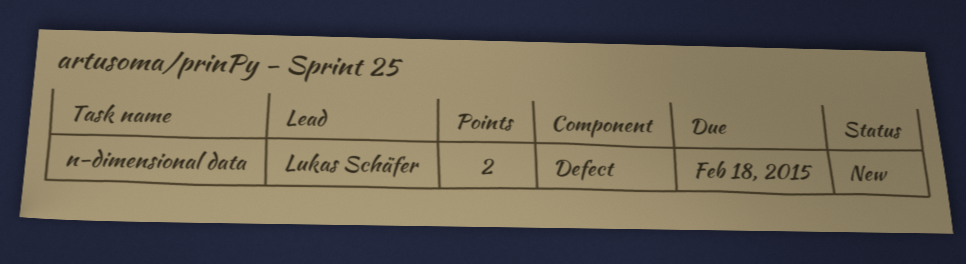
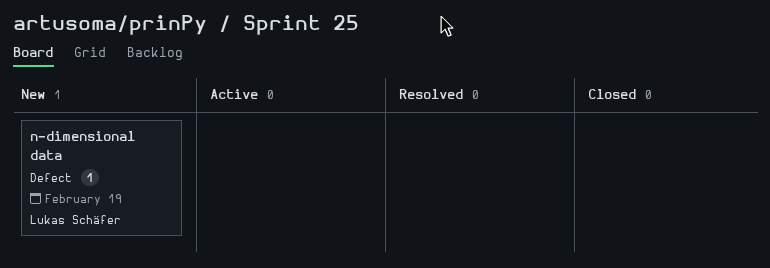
n-dimensional data, estimate: 2 -> 1
n-dimensional data, due: Feb 18 -> Feb 19

